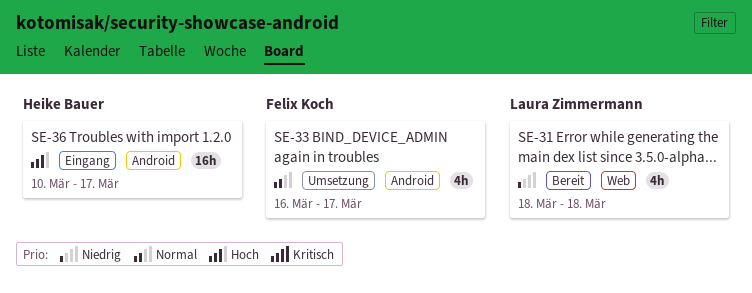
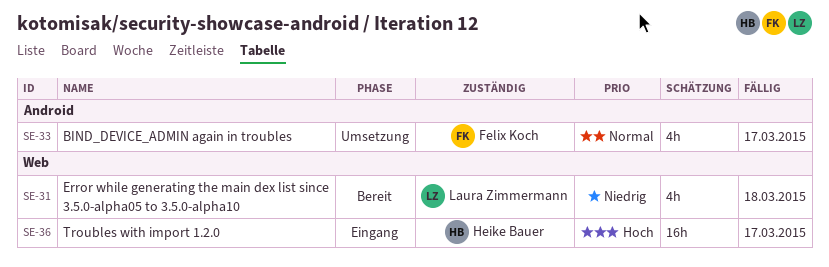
SE-36, label: Android -> Web

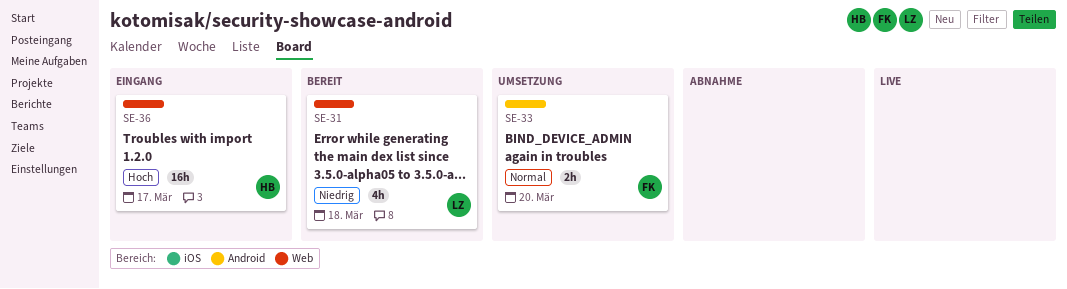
SE-33, estimate: 4h -> 2h
SE-33, due: Mar 17 -> Mar 20

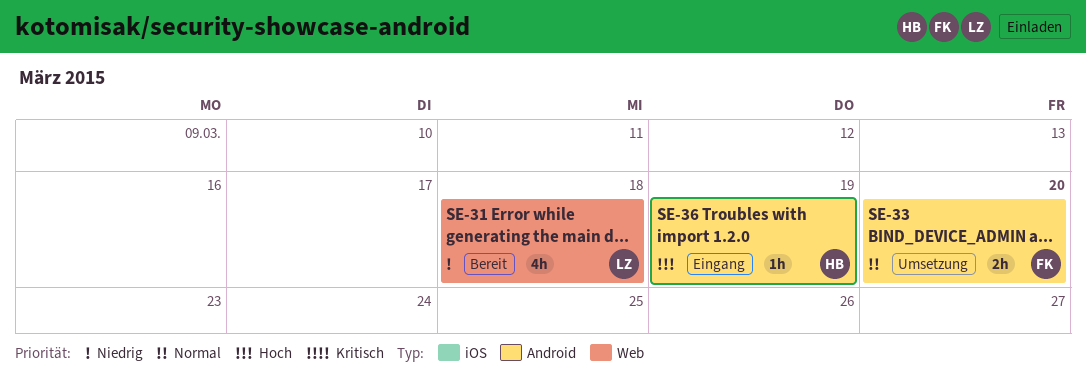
SE-36, label: Web -> Android
SE-36, estimate: 16h -> 1h
SE-36, due: Mar 17 -> Mar 19

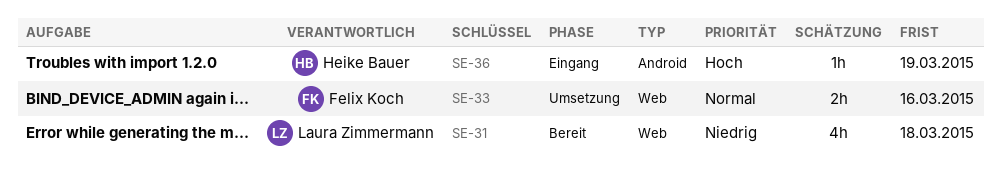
SE-33, label: Android -> Web
SE-33, due: Mar 20 -> Mar 16

